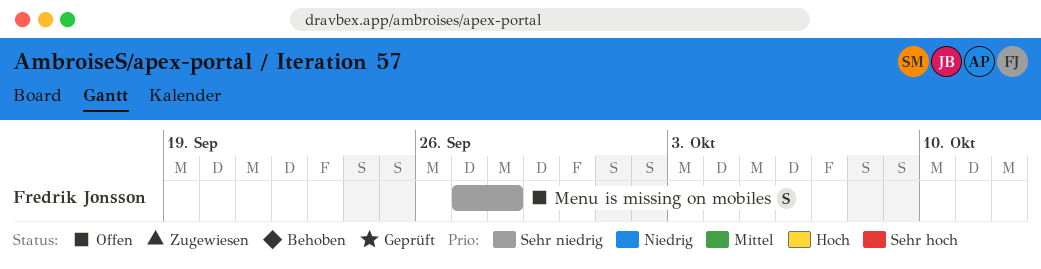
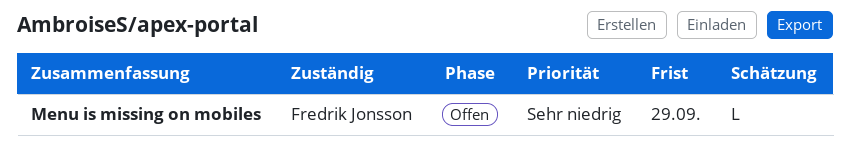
Menu is missing on mobiles, estimate: S -> L
Menu is missing on mobiles, due: Sep 28 -> Sep 29

